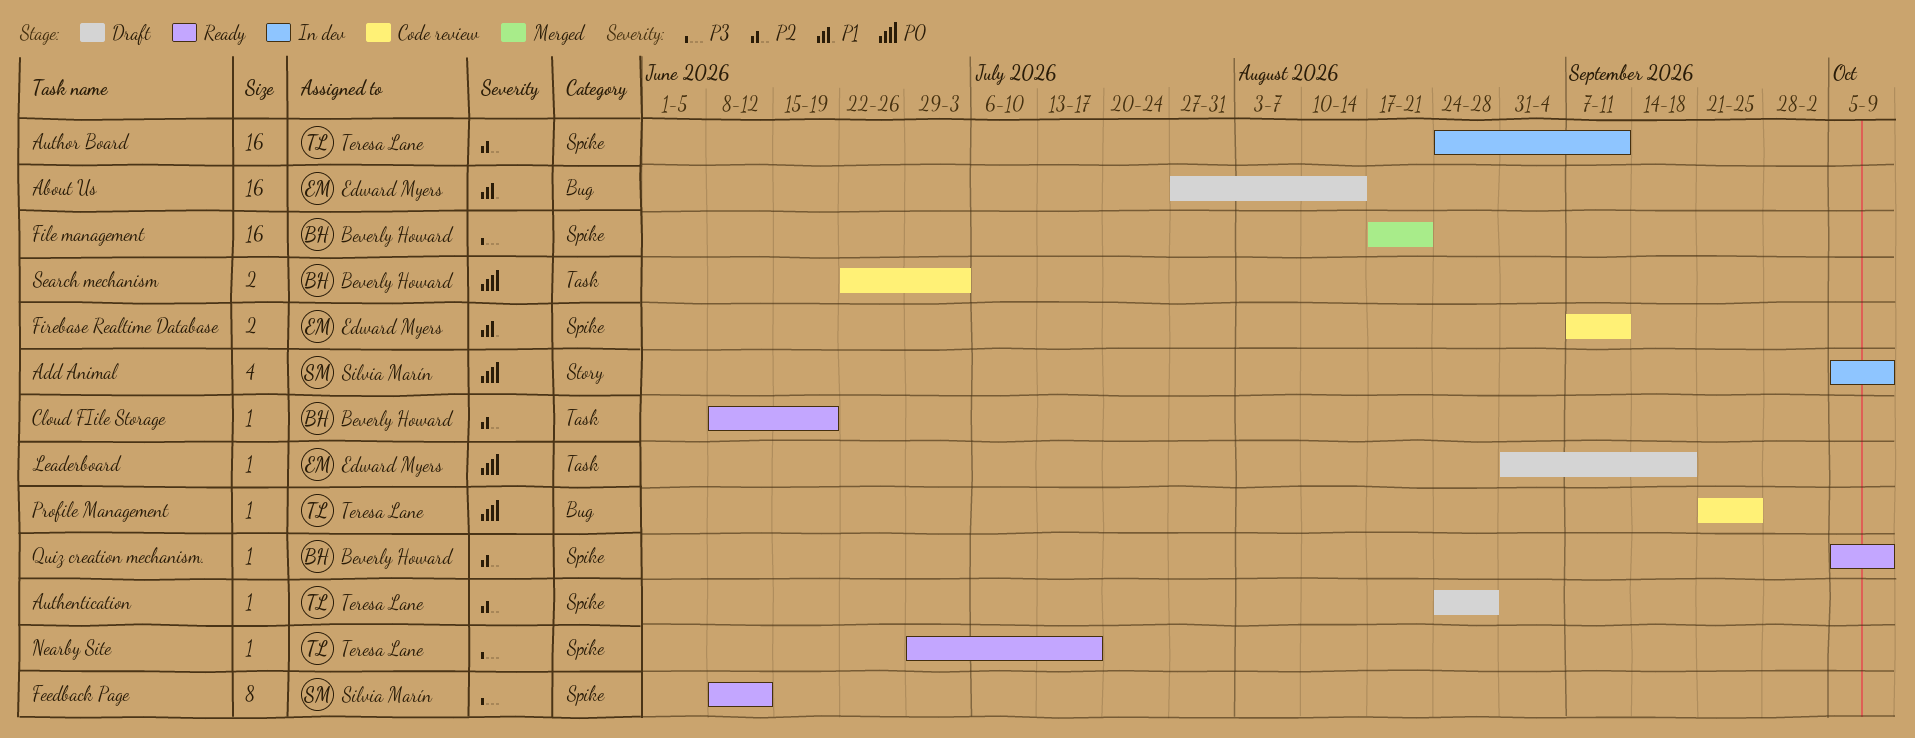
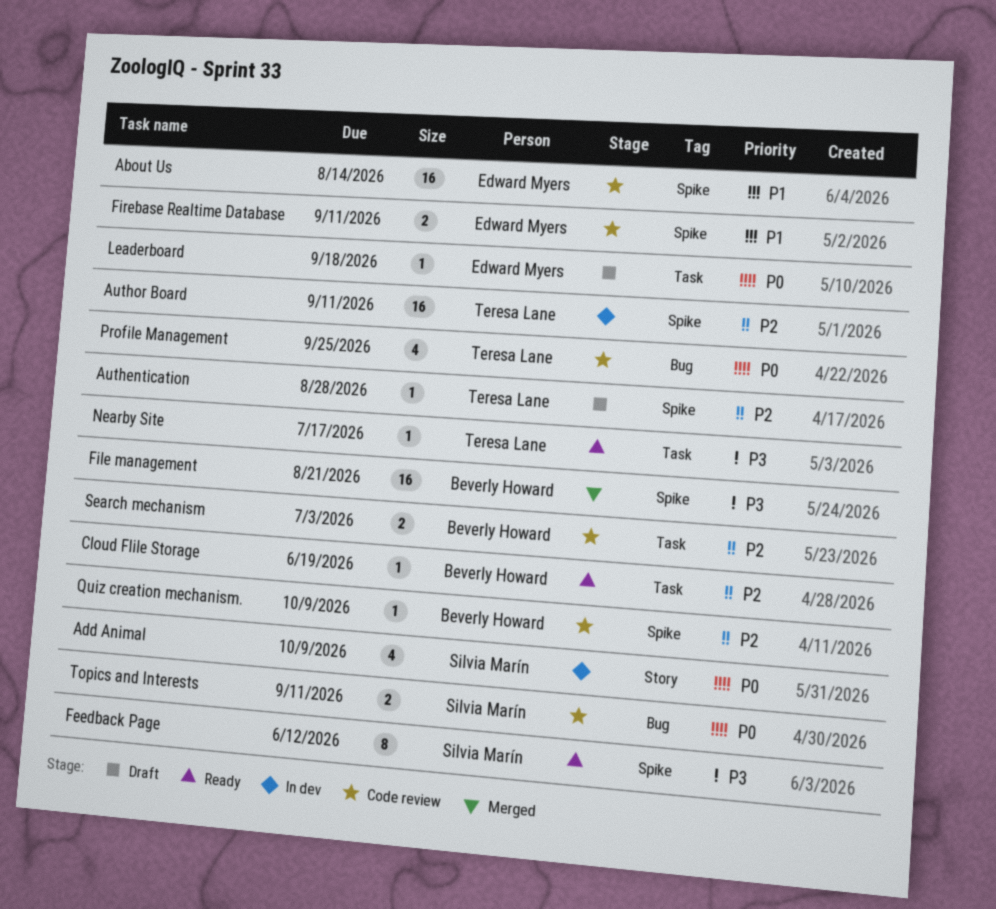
About Us, status: Draft -> Code review
About Us, label: Bug -> Spike
Nearby Site, label: Spike -> Task
Profile Management, estimate: 1 -> 4
Quiz creation mechanism., status: Ready -> Code review
Search mechanism, priority: P0 -> P2
Topics and Interests: none -> present

